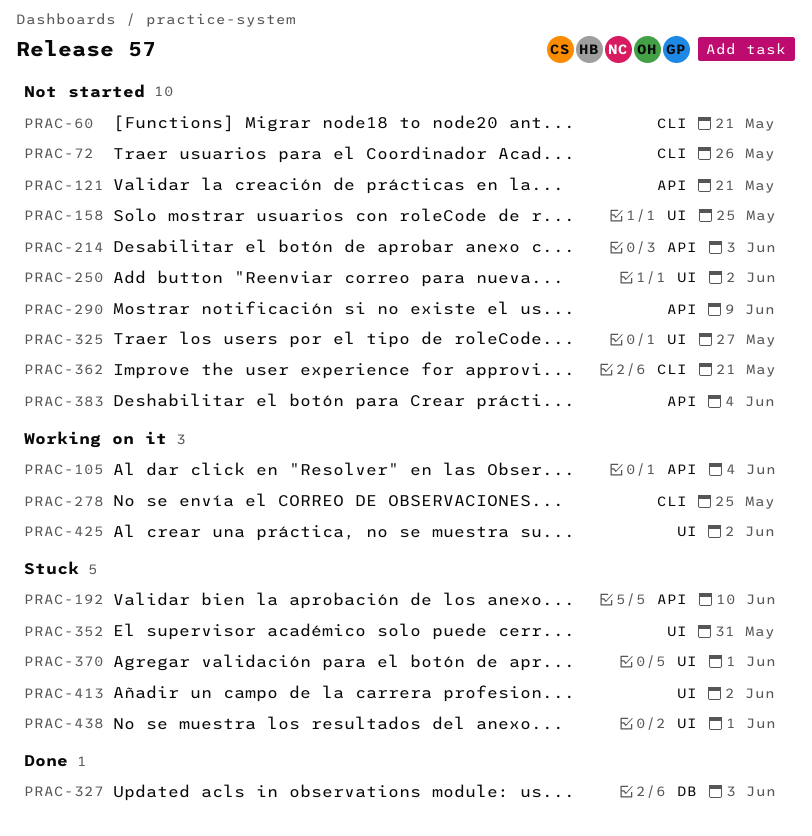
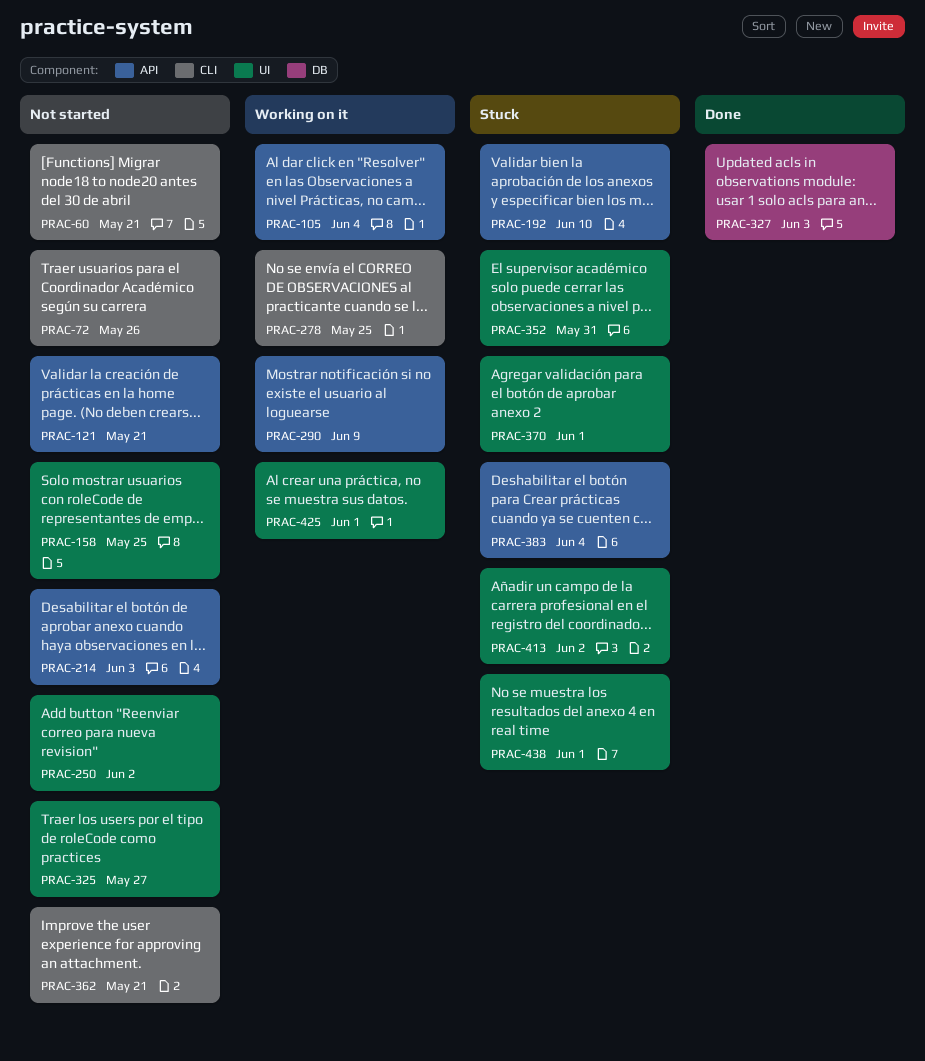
PRAC-290, status: Not started -> Working on it
PRAC-383, status: Not started -> Stuck
PRAC-425, due: Jun 2 -> Jun 1

